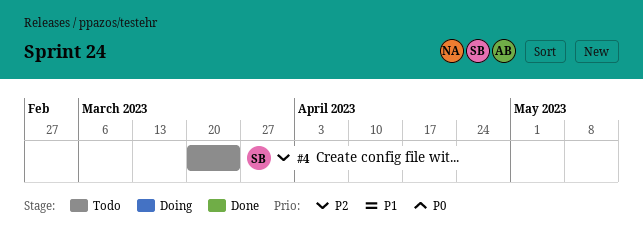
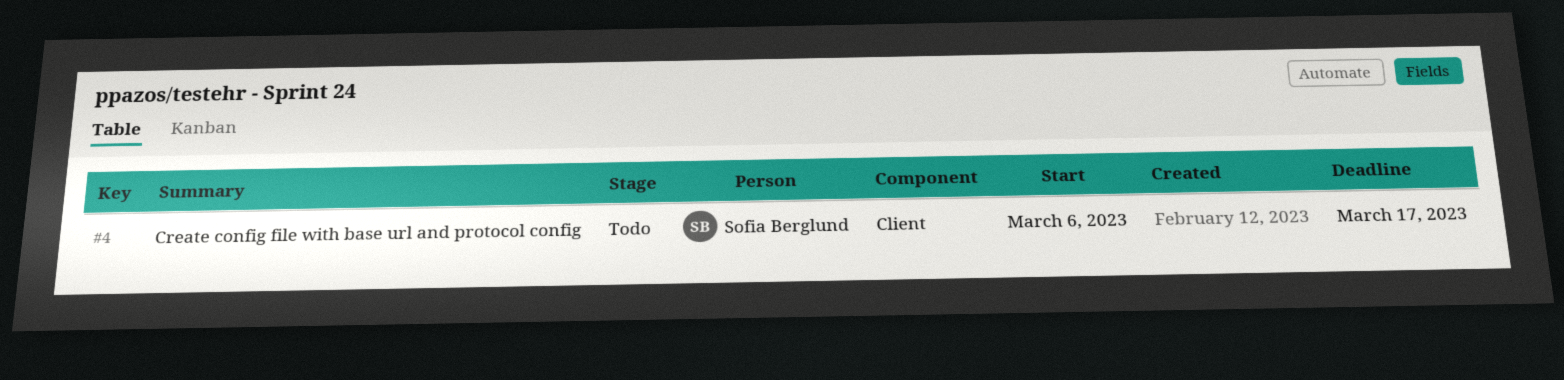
#4, start: Mar 20 -> Mar 6
#4, due: Mar 24 -> Mar 17

